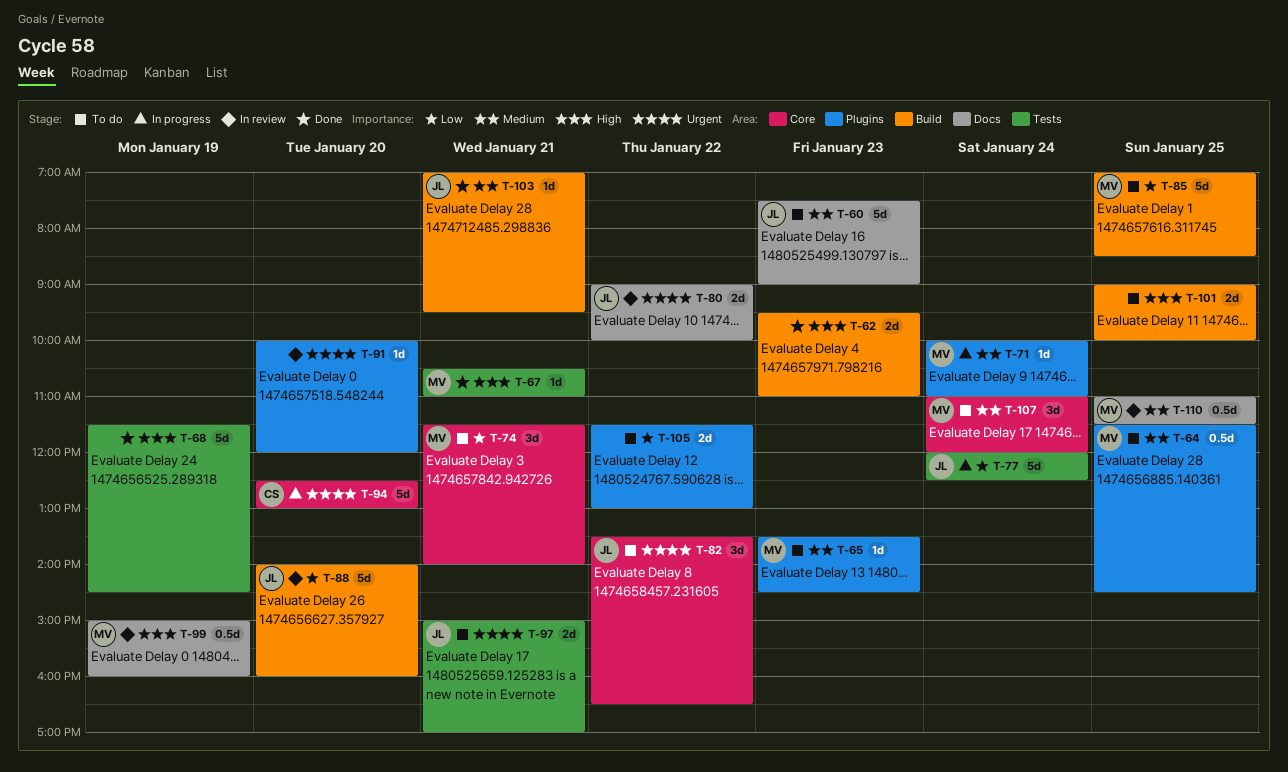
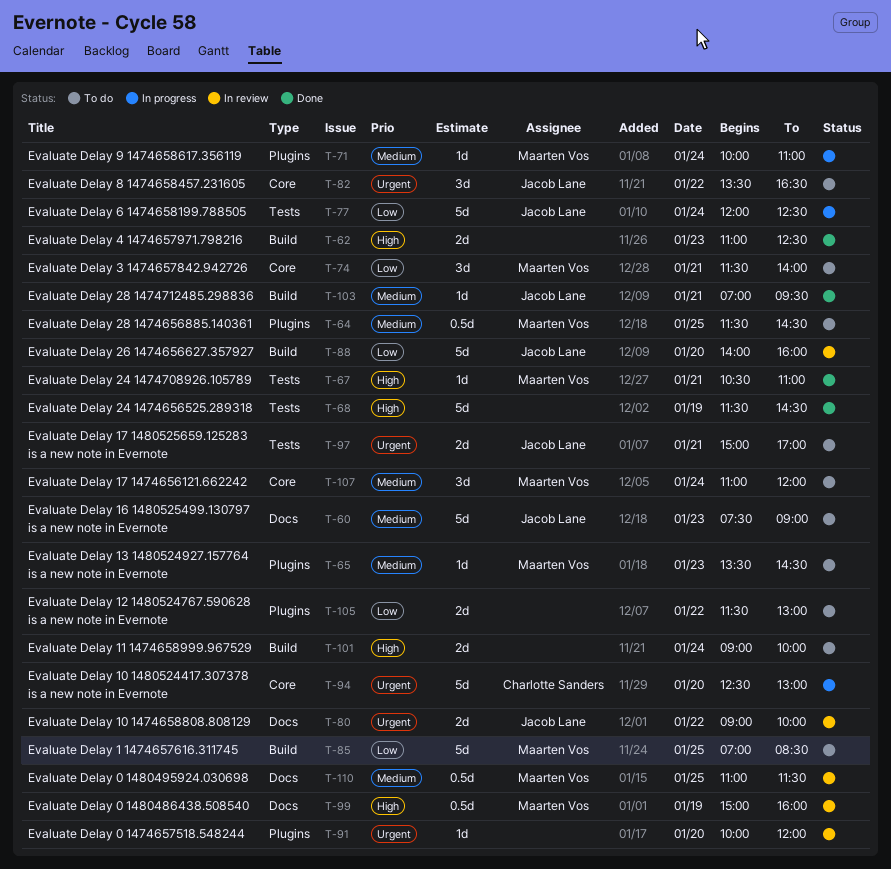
T-62, begins: 09:30 -> 11:00
T-62, ends: 11:00 -> 12:30
T-101, day: Jan 25 -> Jan 24

